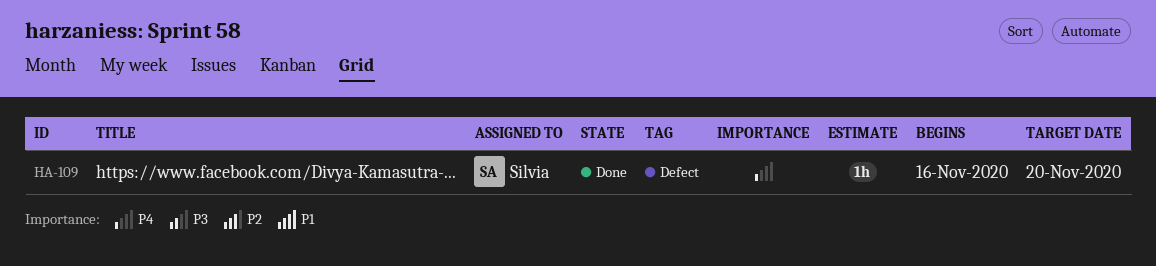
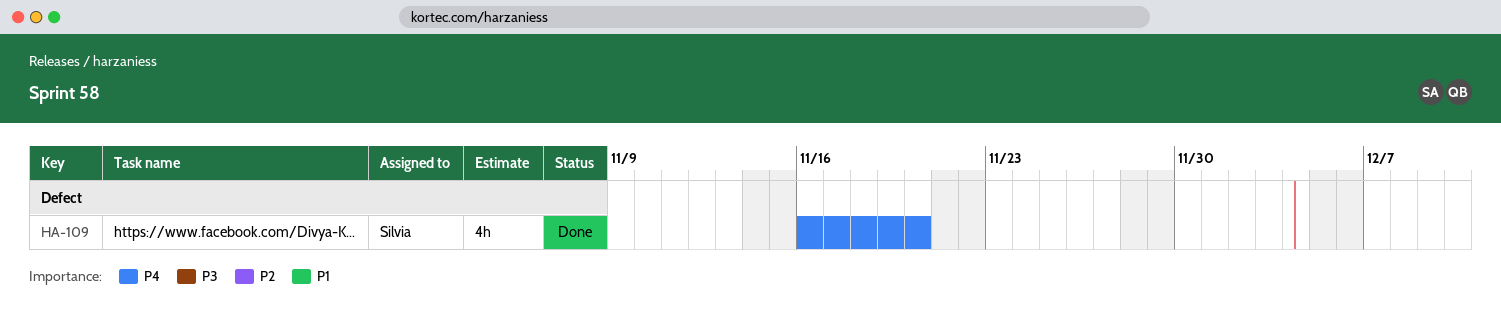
HA-109, estimate: 1h -> 4h

